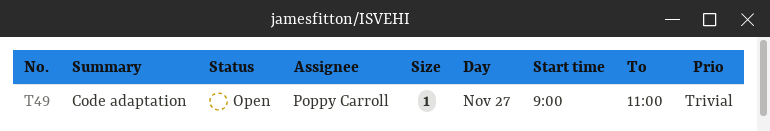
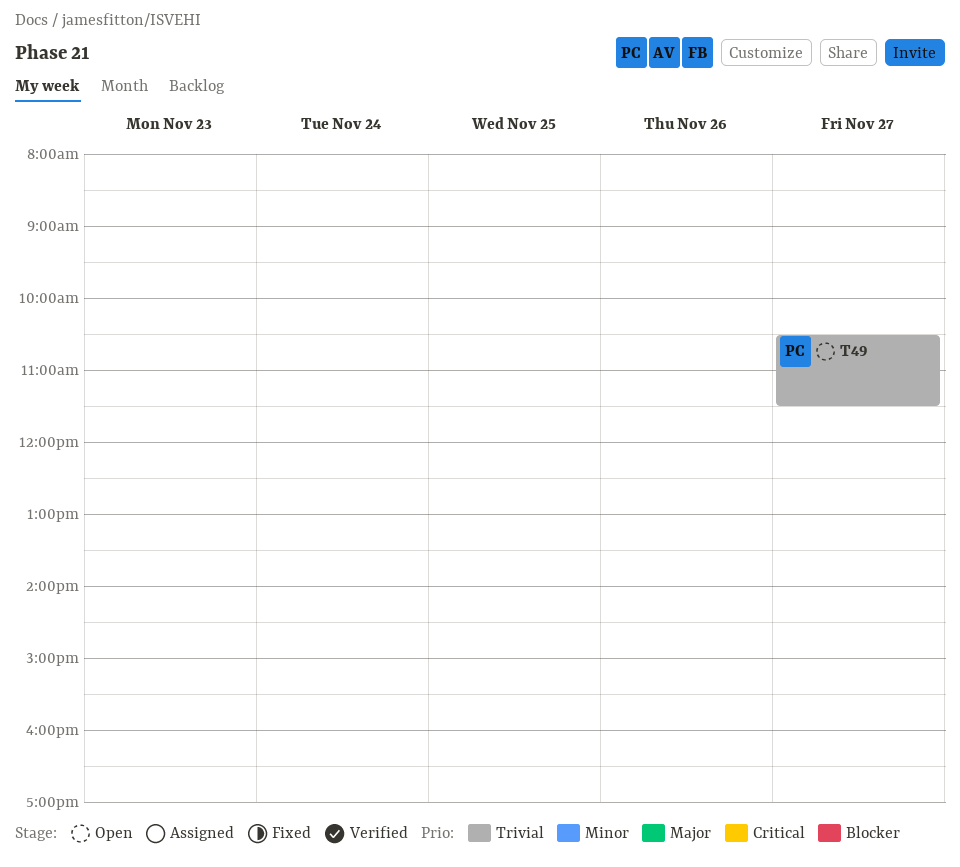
T49, begins: 09:00 -> 10:30
T49, ends: 11:00 -> 11:30

